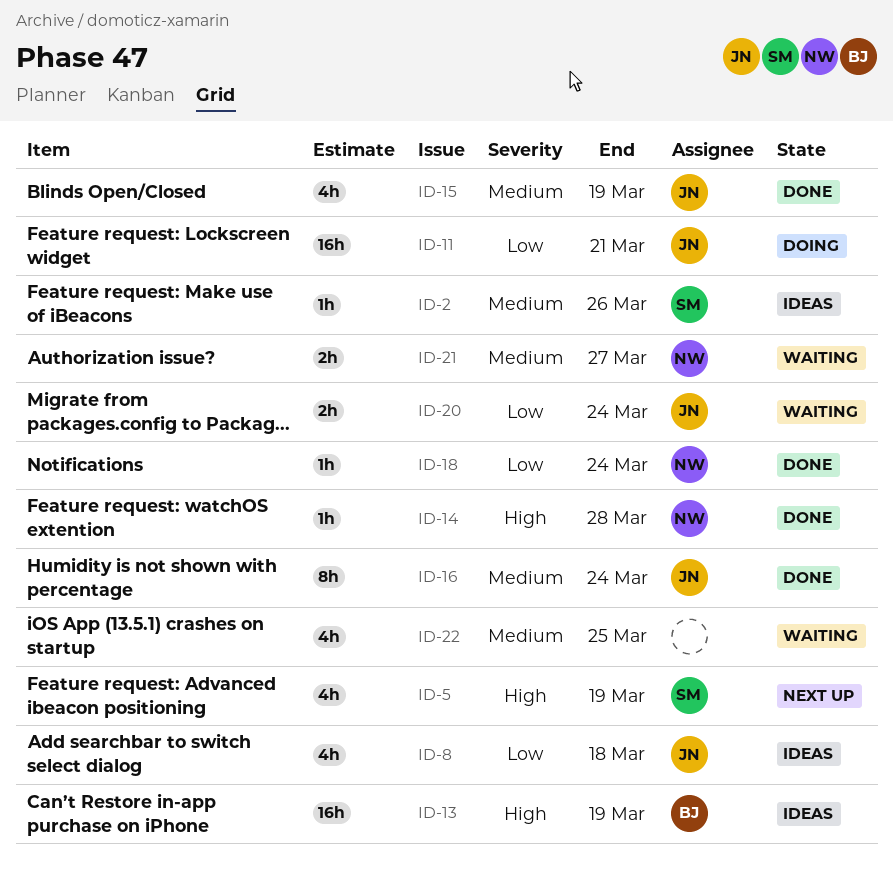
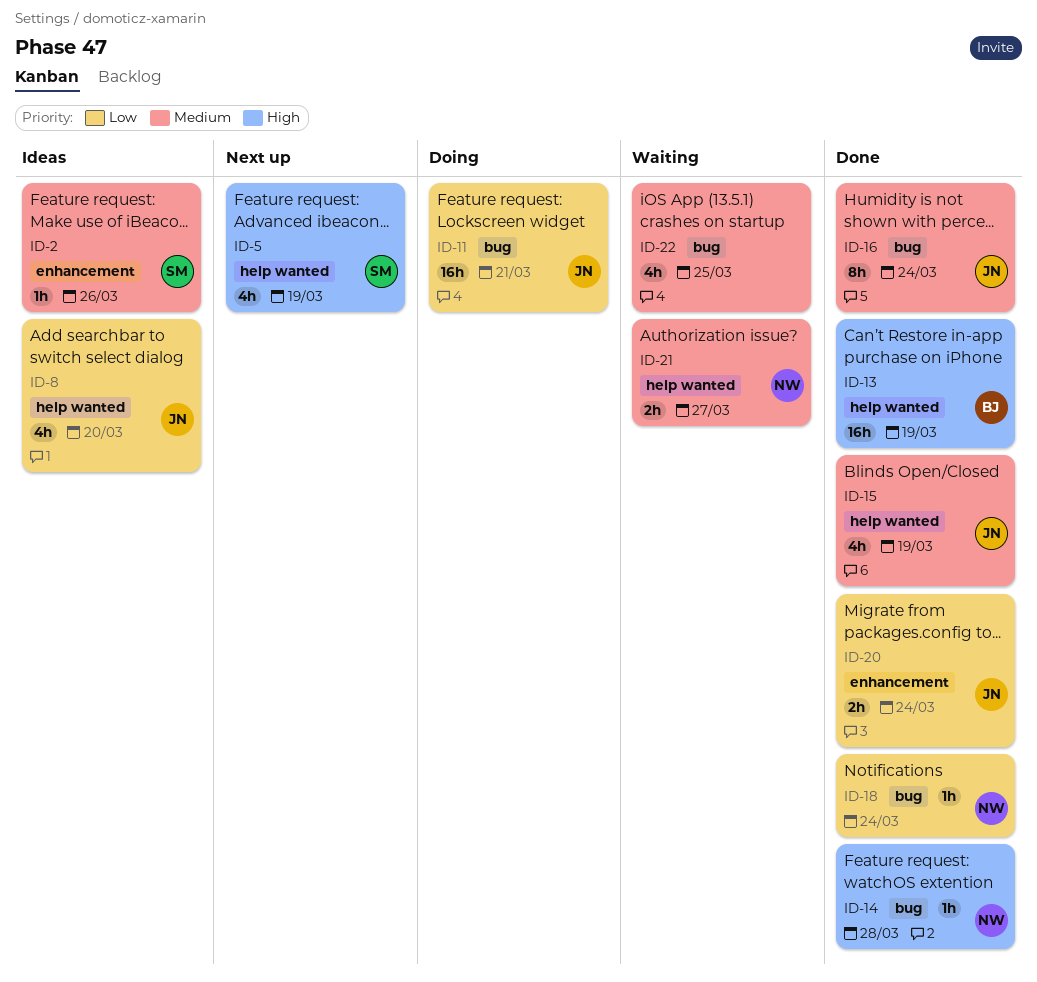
ID-8, due: Mar 18 -> Mar 20
ID-13, status: Ideas -> Done
ID-20, status: Waiting -> Done

